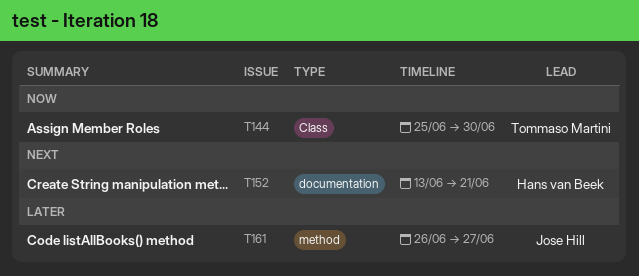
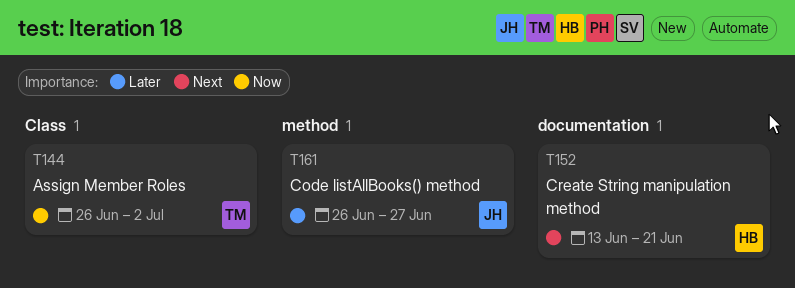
T144, start: Jun 25 -> Jun 26
T144, due: Jun 30 -> Jul 2

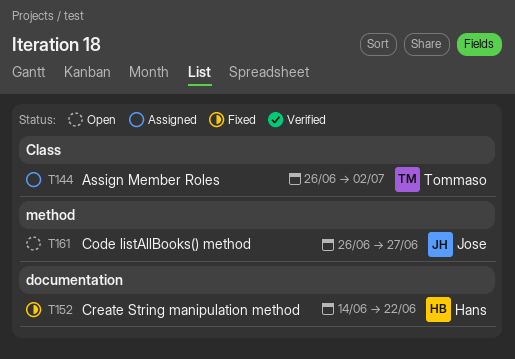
T152, start: Jun 13 -> Jun 14
T152, due: Jun 21 -> Jun 22

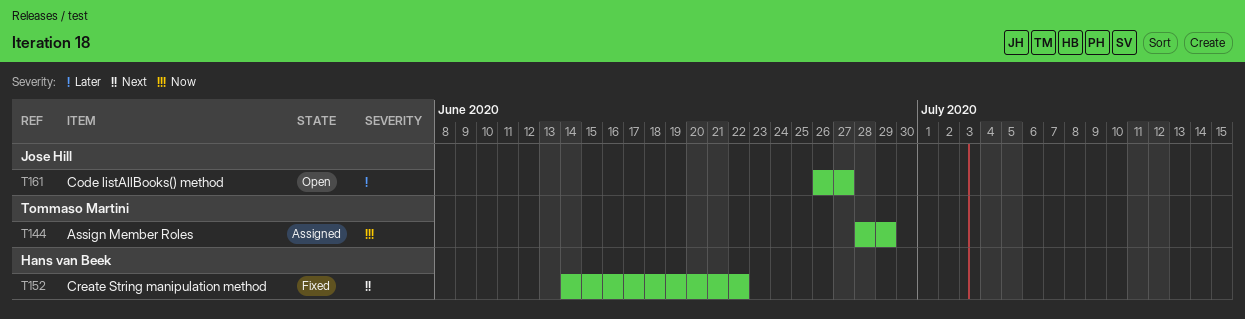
T144, start: Jun 26 -> Jun 28
T144, due: Jul 2 -> Jun 29

